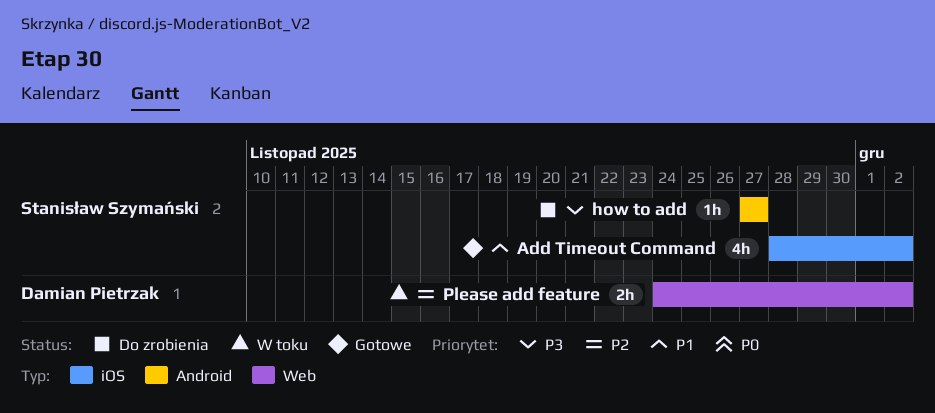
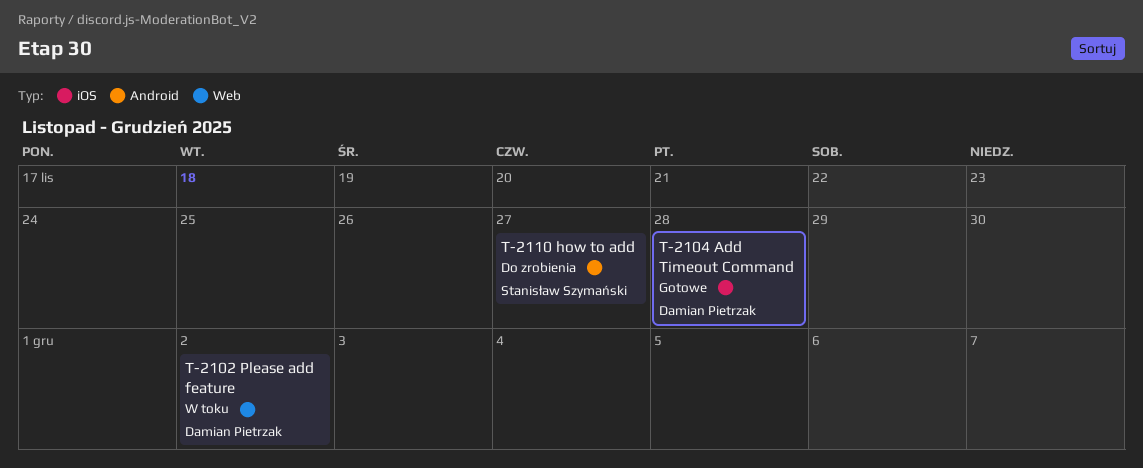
Add Timeout Command, owner: Stanisław Szymański -> Damian Pietrzak
Add Timeout Command, due: Dec 2 -> Nov 28

